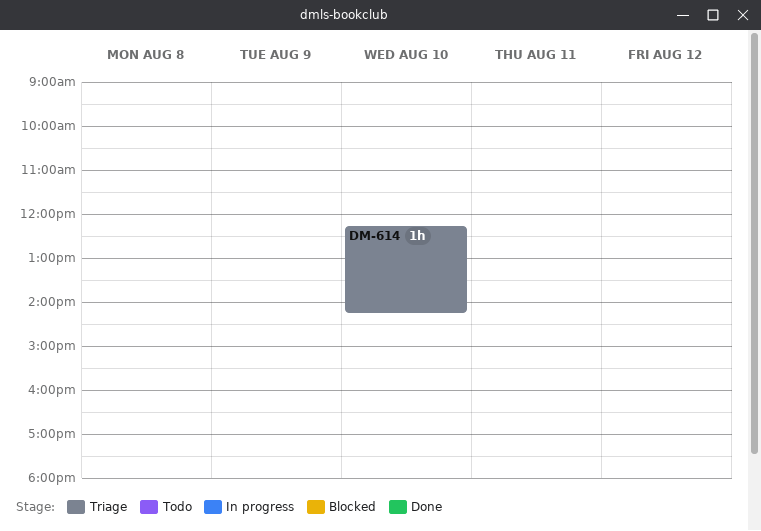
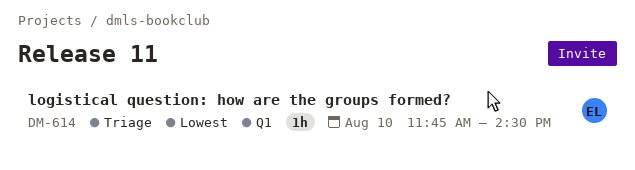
DM-614, begins: 12:15 -> 11:45
DM-614, ends: 14:15 -> 14:30

